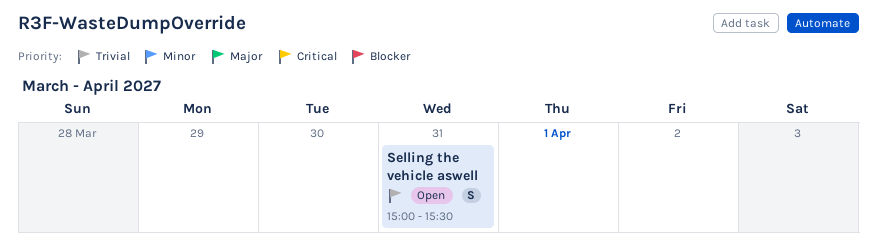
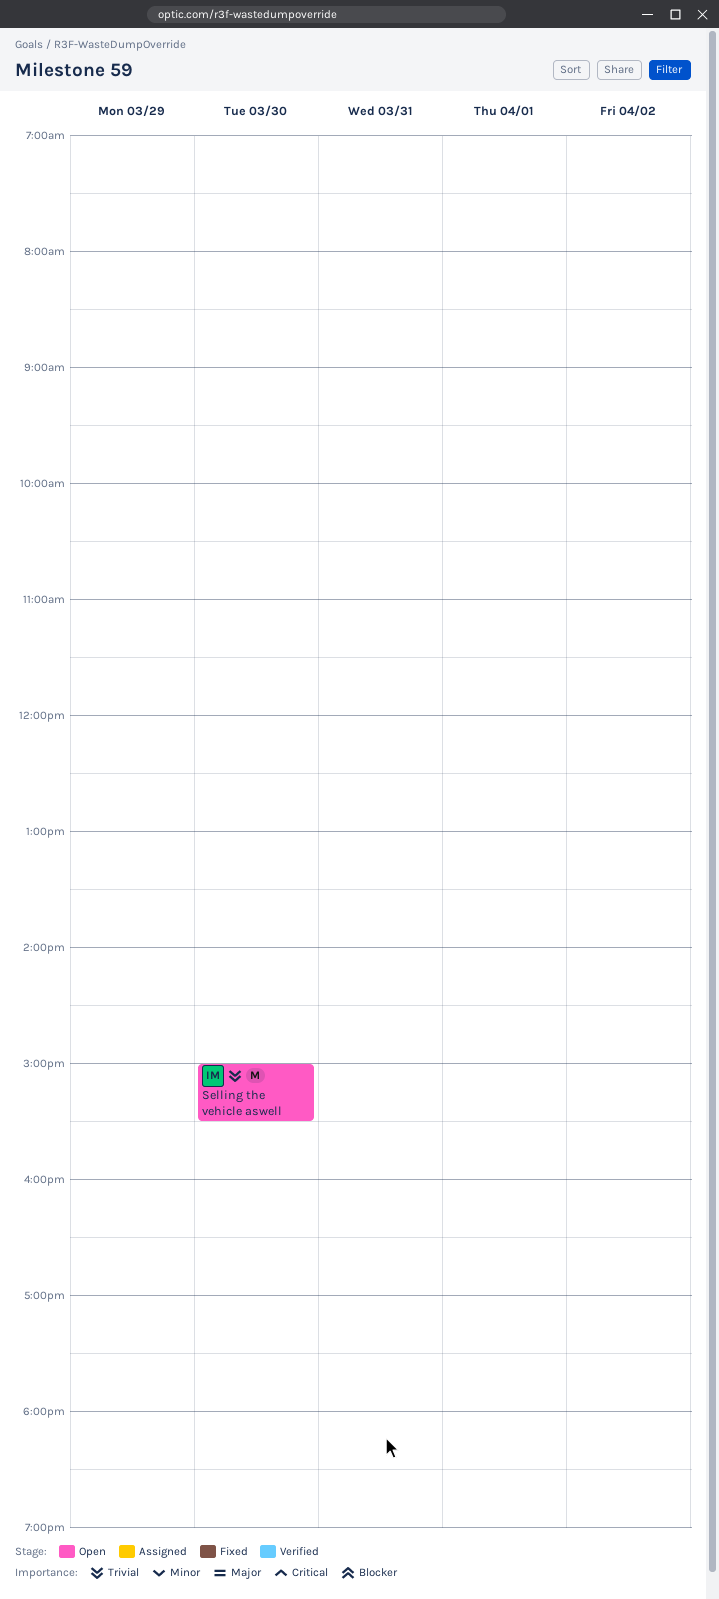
Selling the vehicle aswell, estimate: S -> M
Selling the vehicle aswell, day: Mar 31 -> Mar 30

